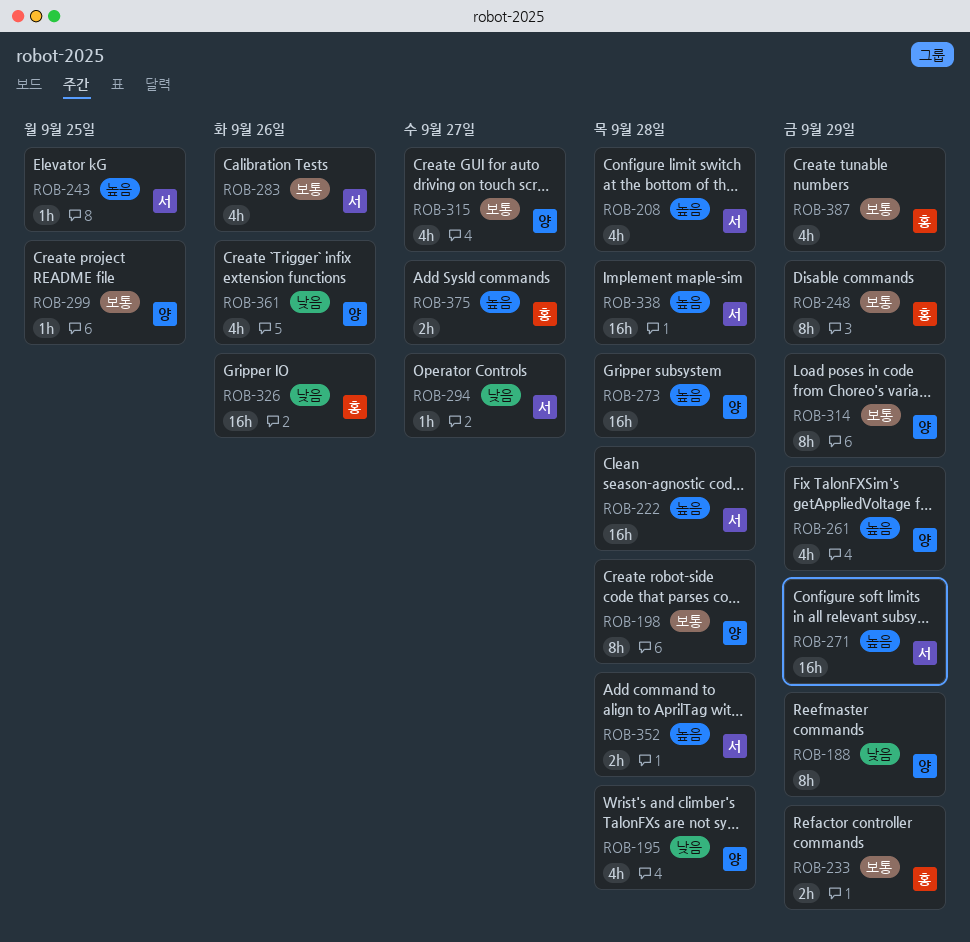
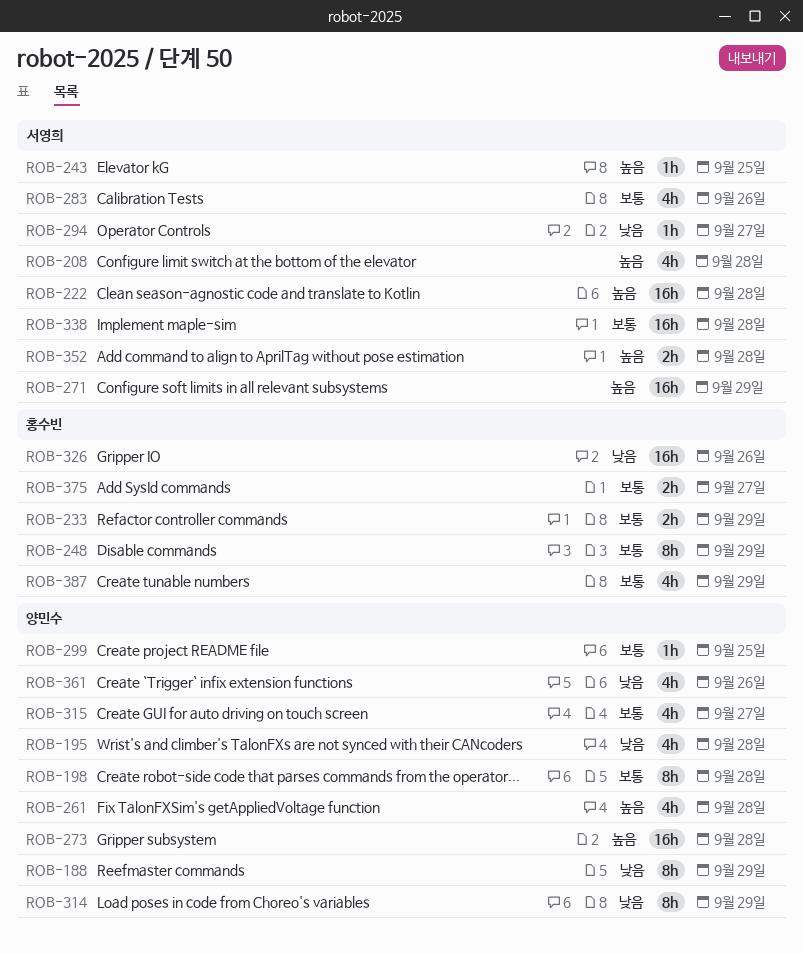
ROB-261, due: Sep 29 -> Sep 28
ROB-314, priority: 보통 -> 낮음
ROB-338, priority: 높음 -> 보통
ROB-375, priority: 높음 -> 보통

